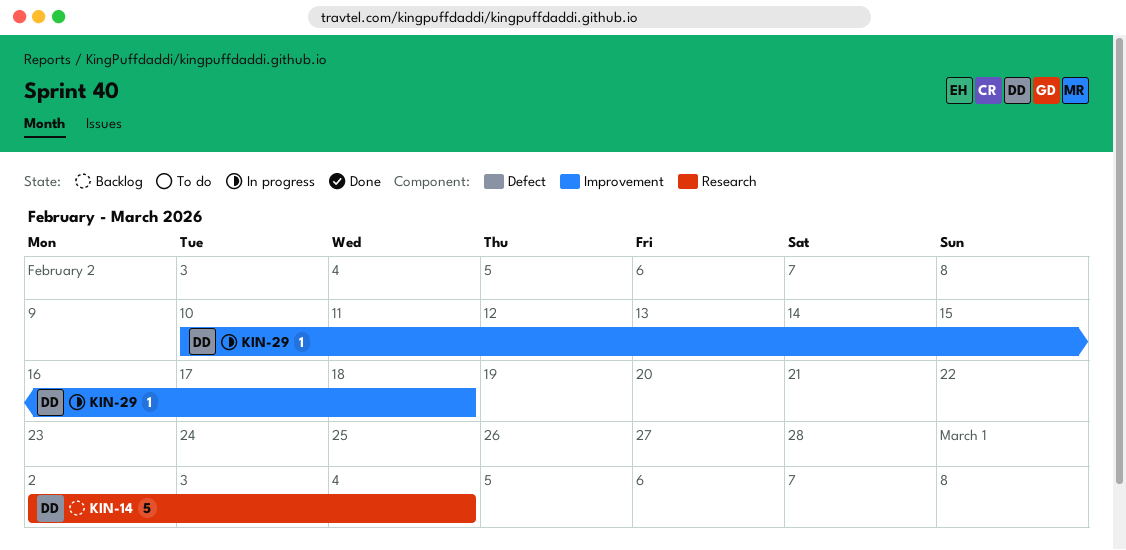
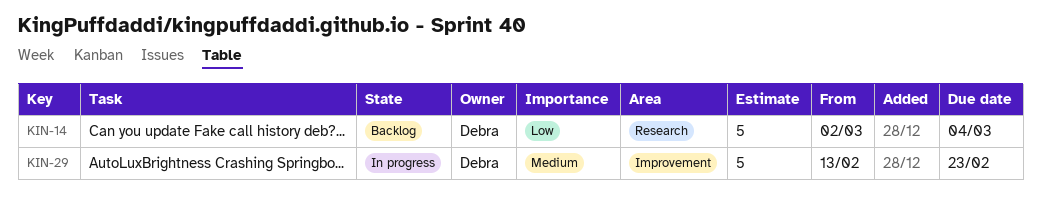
KIN-29, estimate: 1 -> 5
KIN-29, start: Feb 10 -> Feb 13
KIN-29, due: Feb 18 -> Feb 23

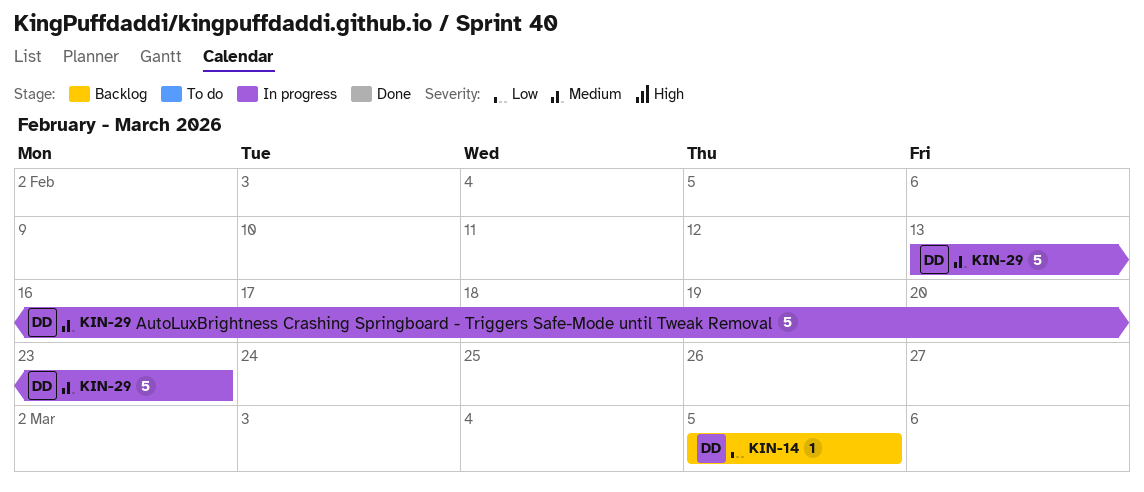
KIN-14, estimate: 5 -> 1
KIN-14, start: Mar 2 -> Mar 5
KIN-14, due: Mar 4 -> Mar 5

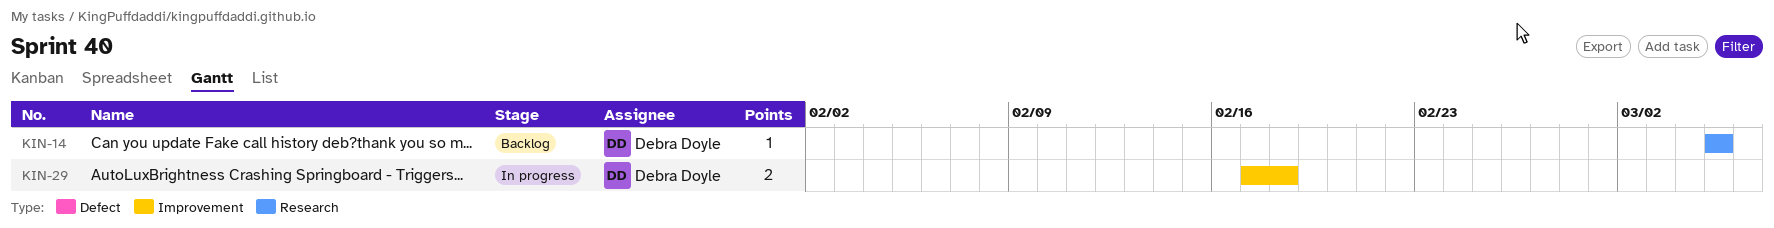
KIN-29, estimate: 5 -> 2
KIN-29, start: Feb 13 -> Feb 17
KIN-29, due: Feb 23 -> Feb 18

